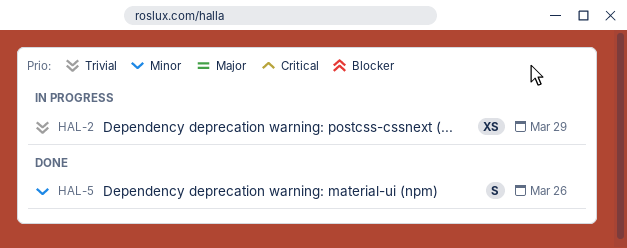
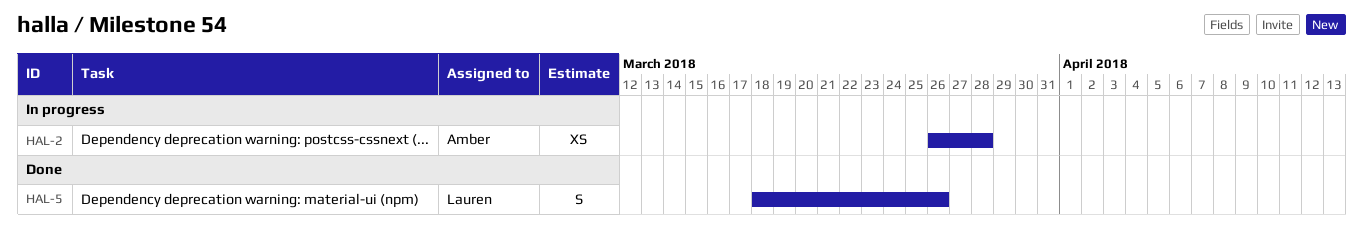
HAL-2, due: Mar 29 -> Mar 28

